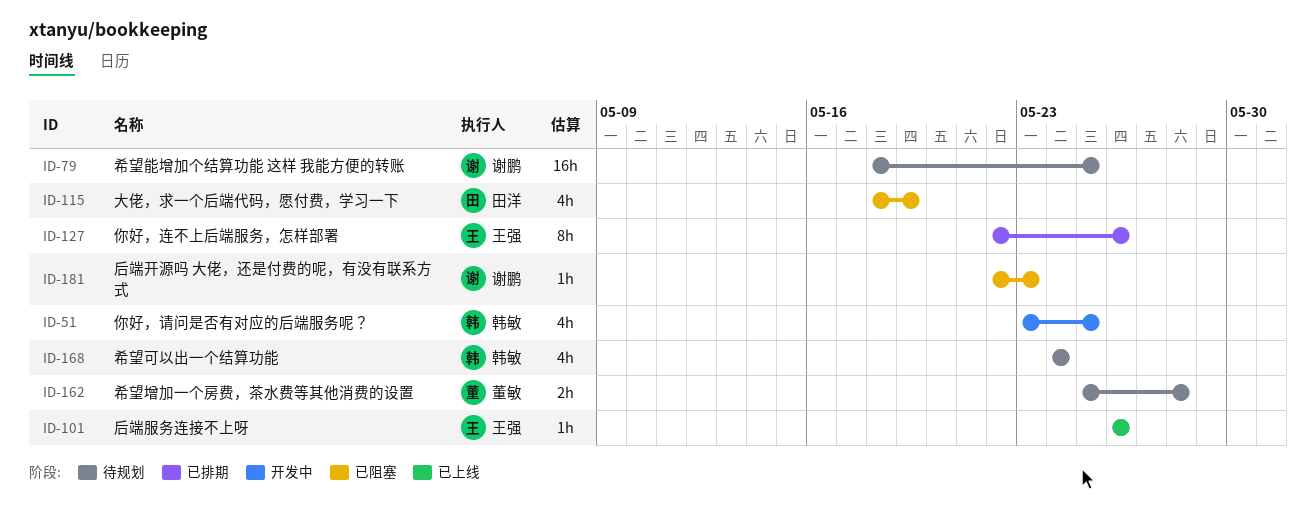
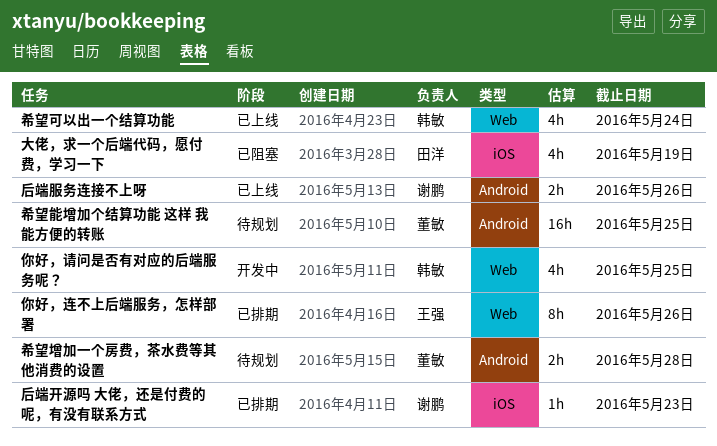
后端开源吗 大佬，还是付费的呢，有没有联系方式, status: 已阻塞 -> 已排期
后端服务连接不上呀, owner: 王强 -> 谢鹏
后端服务连接不上呀, estimate: 1h -> 2h
希望可以出一个结算功能, status: 待规划 -> 已上线
希望能增加个结算功能 这样 我能方便的转账, owner: 谢鹏 -> 董敏

